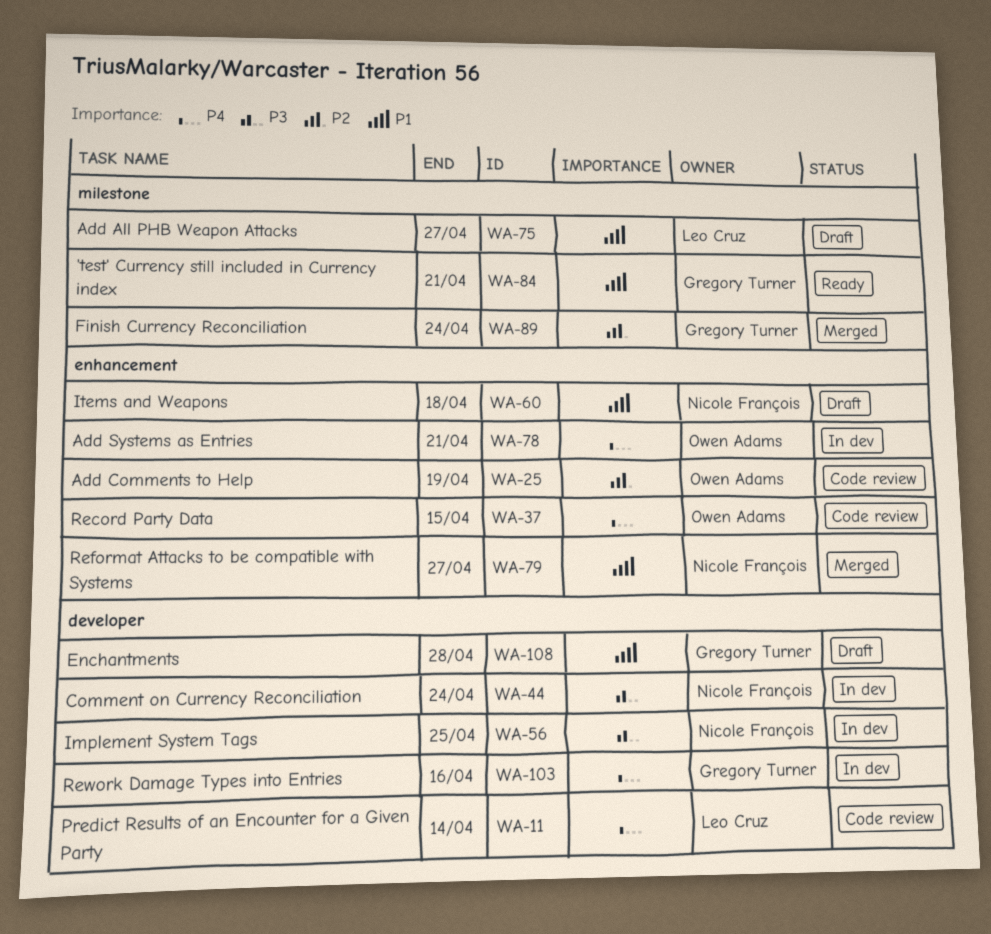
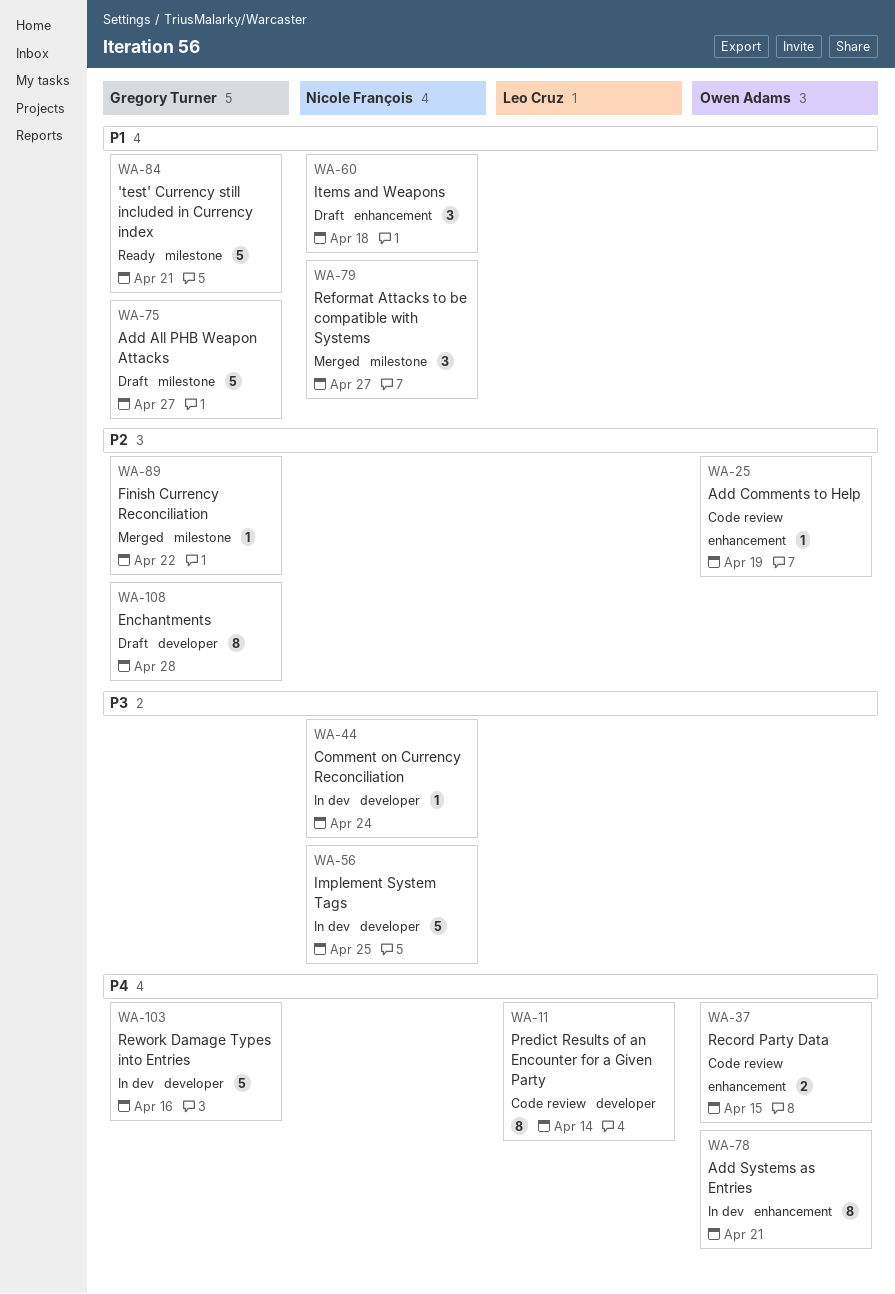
WA-75, owner: Leo Cruz -> Gregory Turner
WA-79, label: enhancement -> milestone
WA-89, due: Apr 24 -> Apr 22
WA-108, priority: P1 -> P2

